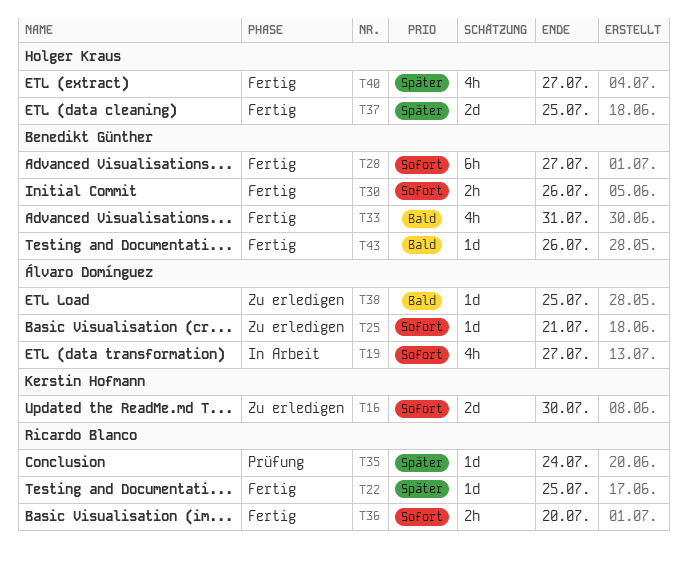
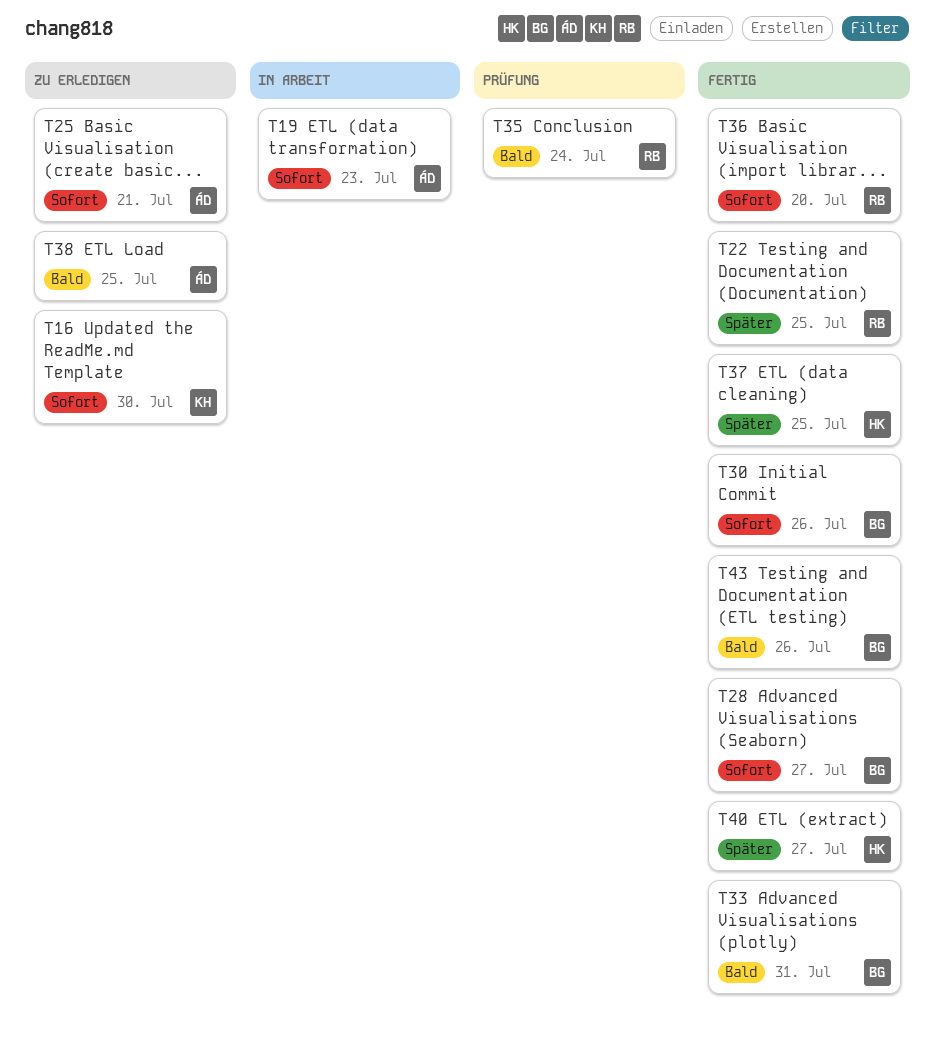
T19, due: Jul 27 -> Jul 23
T35, priority: Später -> Bald

